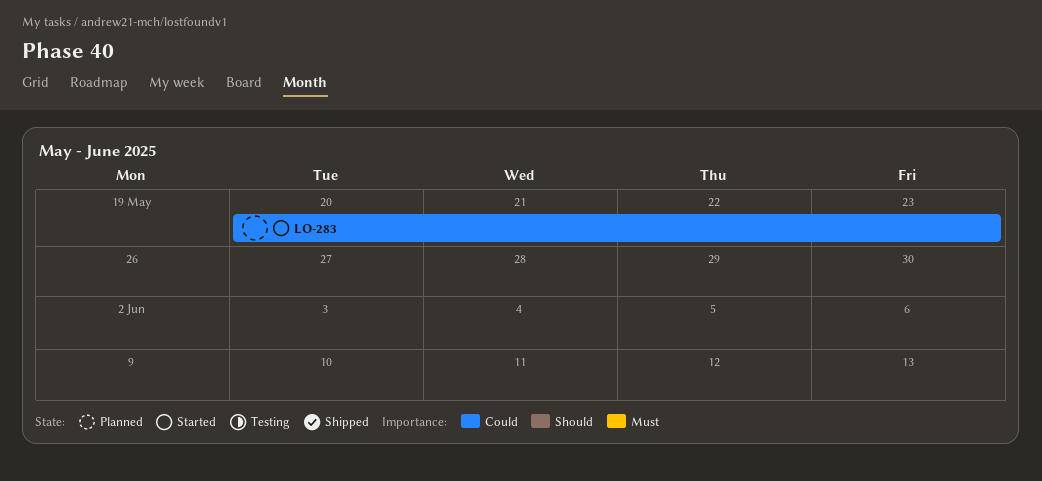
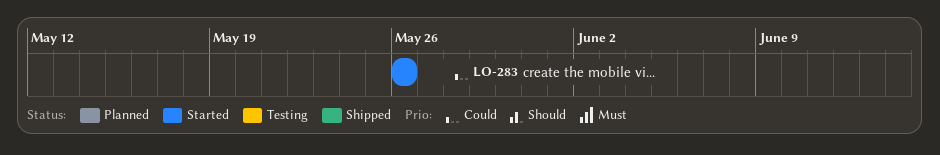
LO-283, start: May 20 -> May 26
LO-283, due: May 23 -> May 26

